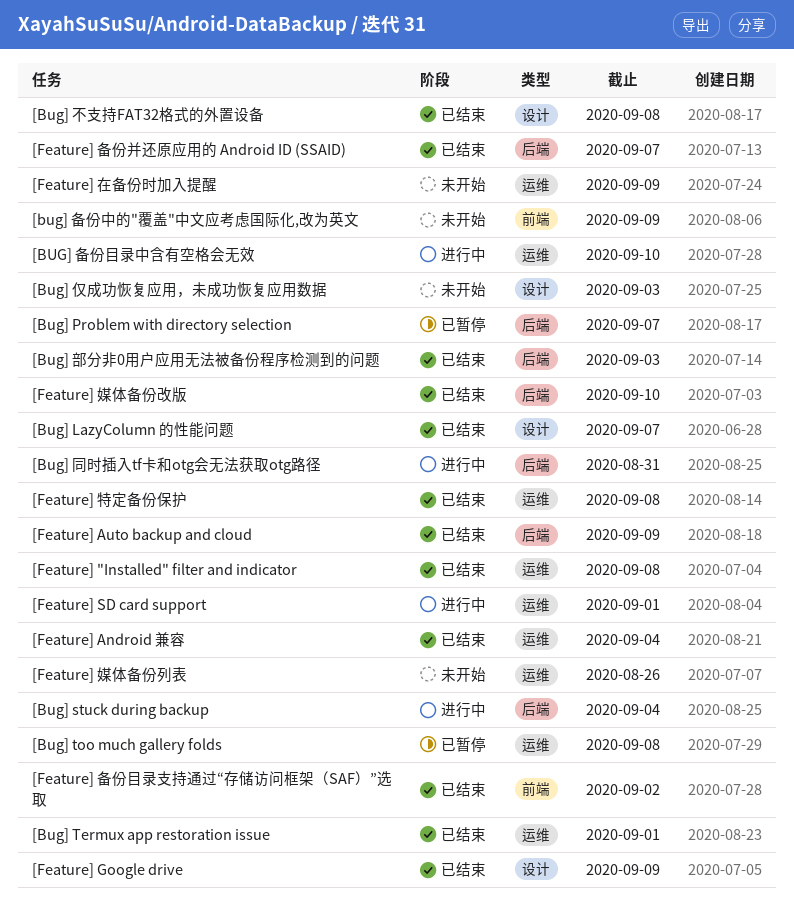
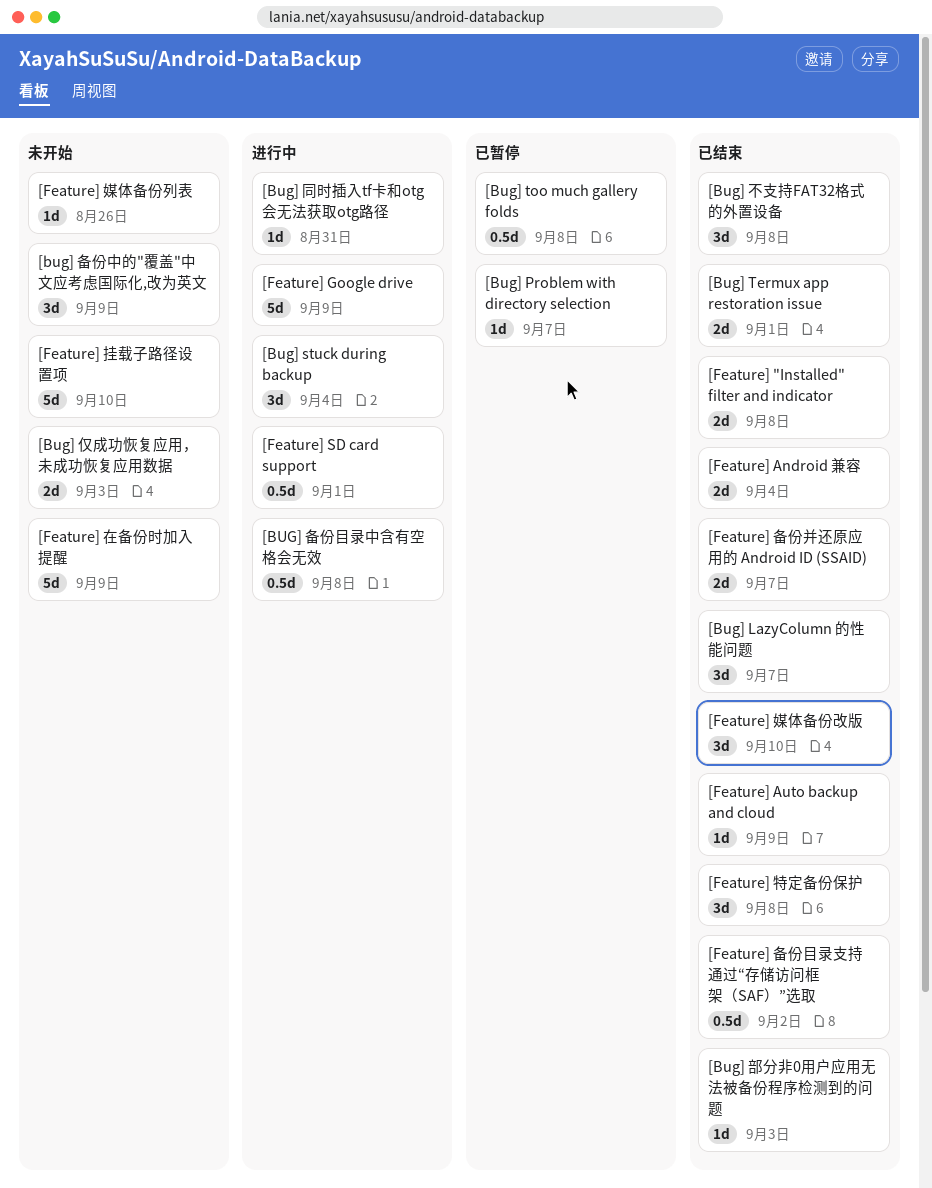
[BUG] 备份目录中含有空格会无效, due: Sep 10 -> Sep 8
[Feature] Google drive, status: 已结束 -> 进行中
[Feature] 挂载子路径设置项: none -> present

